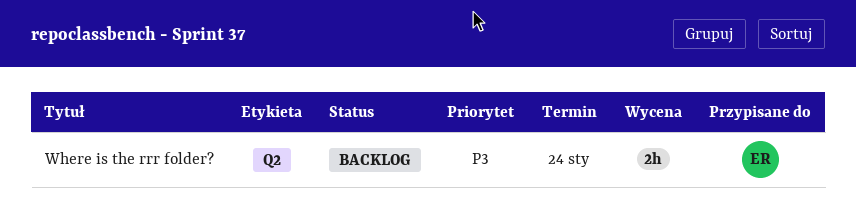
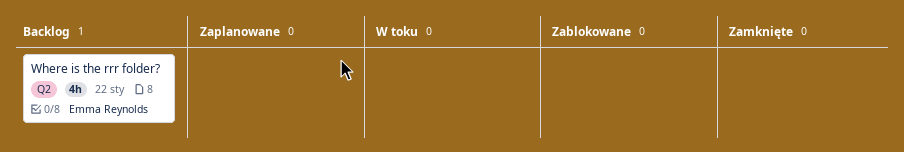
Where is the rrr folder?, estimate: 2h -> 4h
Where is the rrr folder?, due: Jan 24 -> Jan 22

